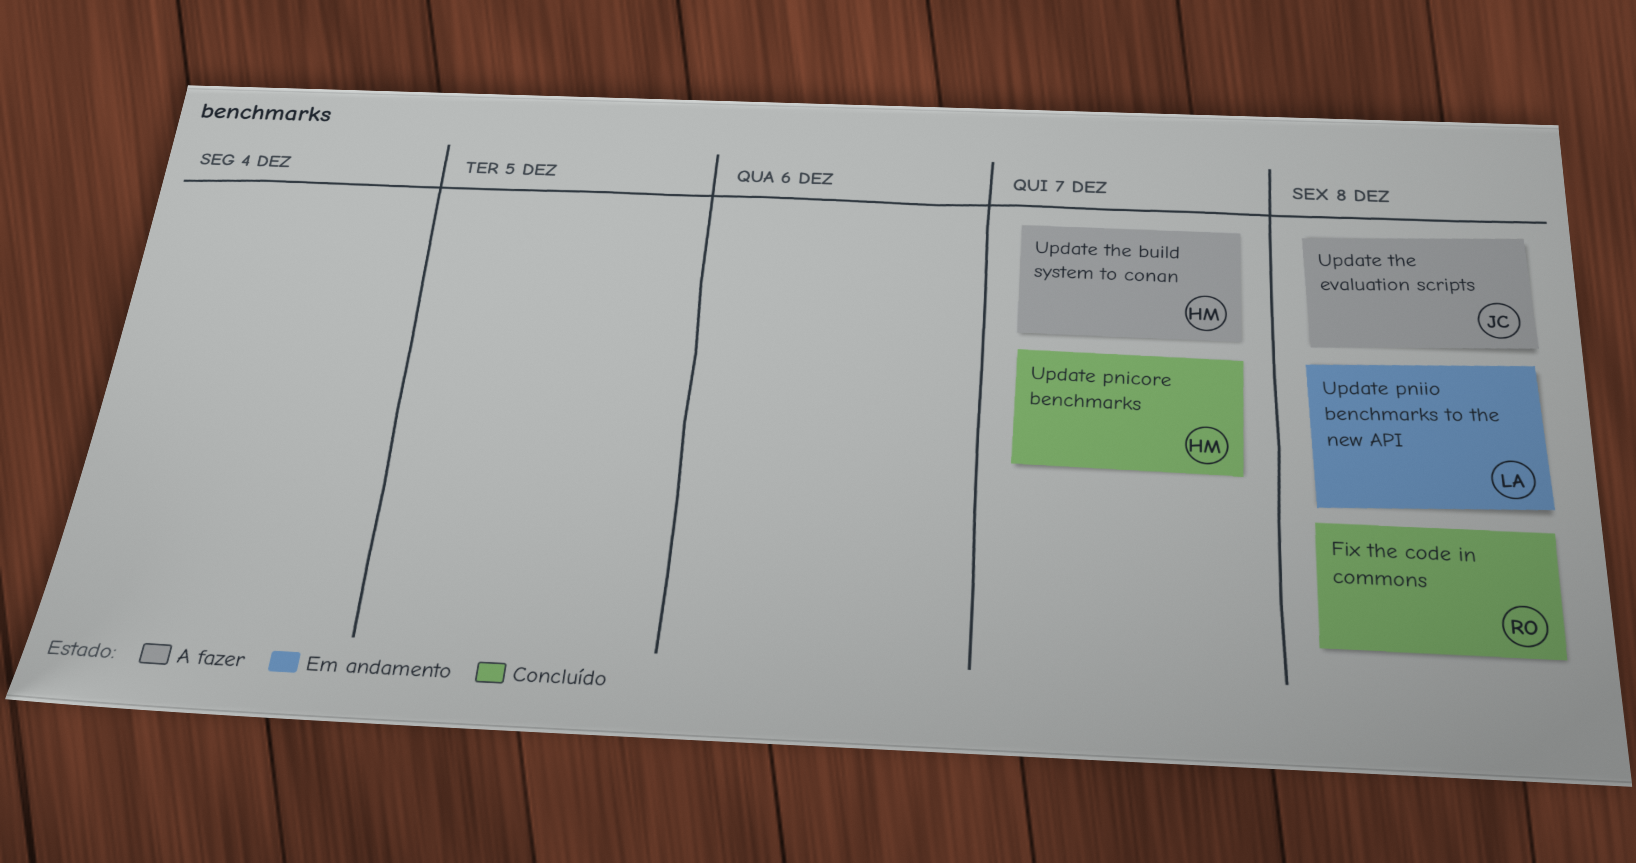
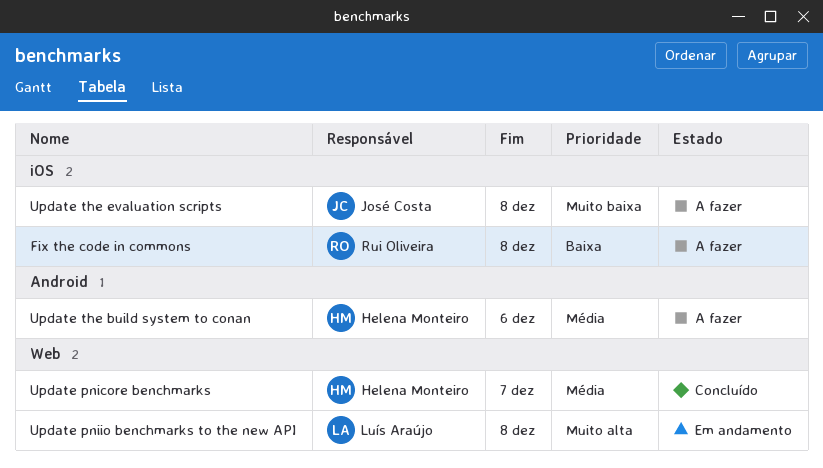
Fix the code in commons, status: Concluído -> A fazer
Update the build system to conan, due: Dec 7 -> Dec 6

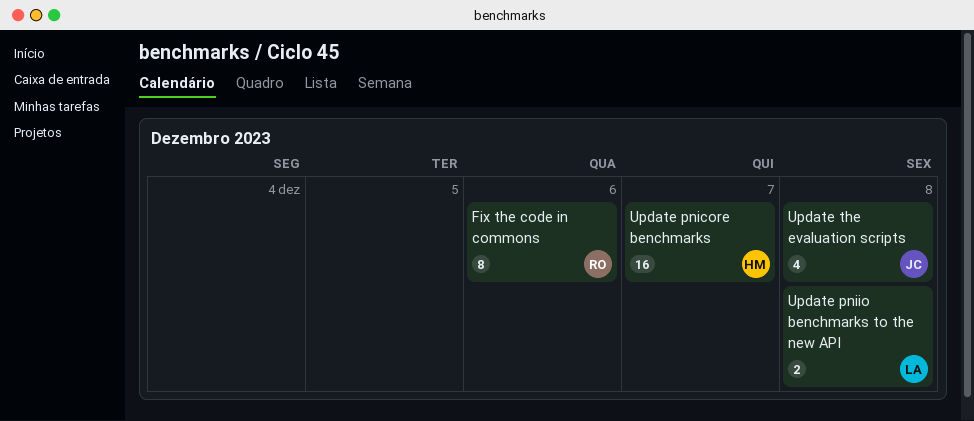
Fix the code in commons, due: Dec 8 -> Dec 6
Update the build system to conan: present -> none

